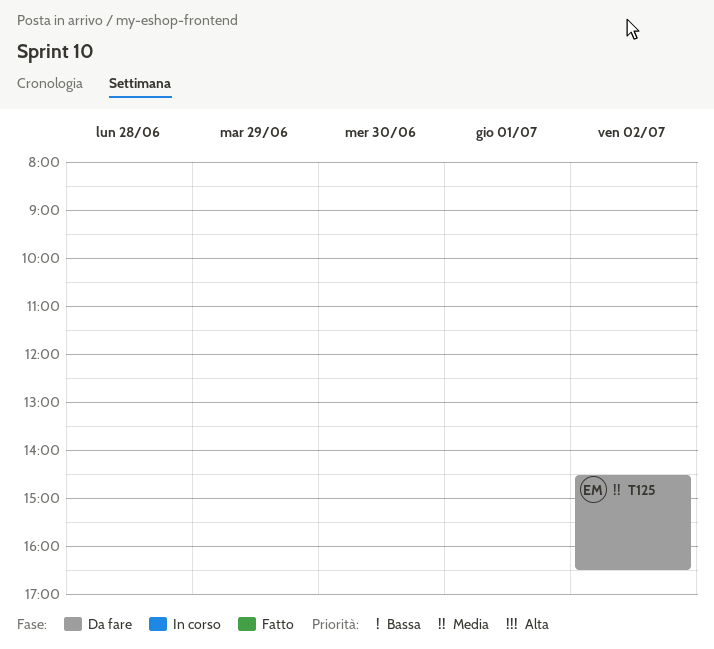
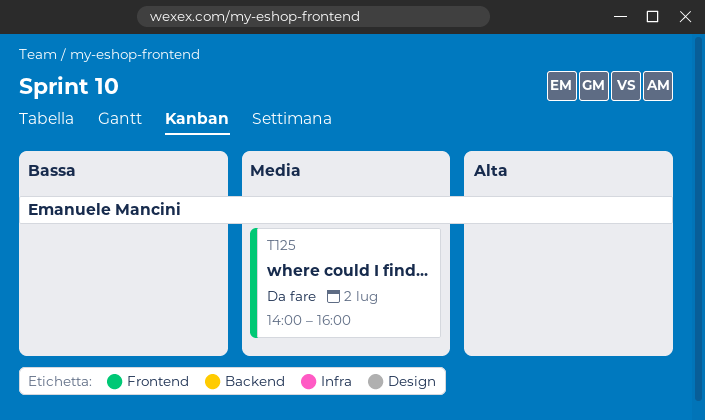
T125, begins: 14:30 -> 14:00
T125, ends: 16:30 -> 16:00

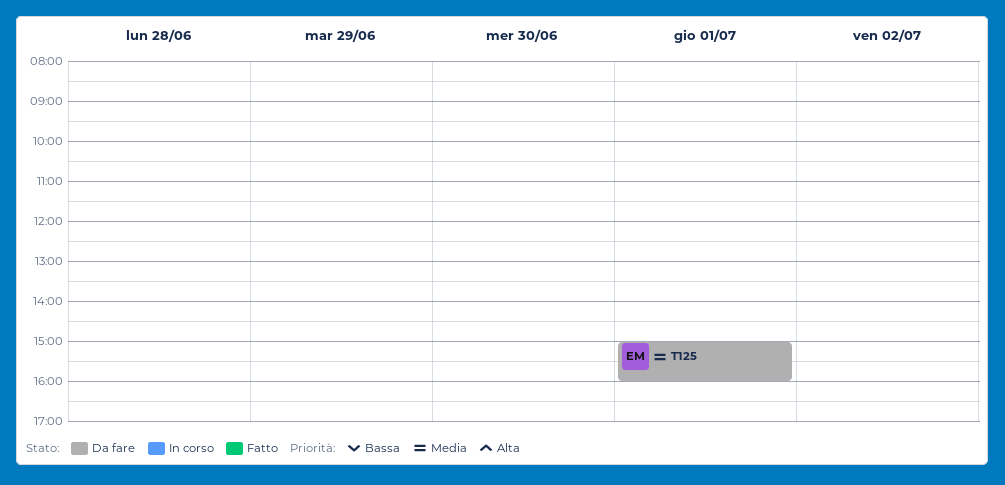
T125, day: Jul 2 -> Jul 1
T125, begins: 14:00 -> 15:00

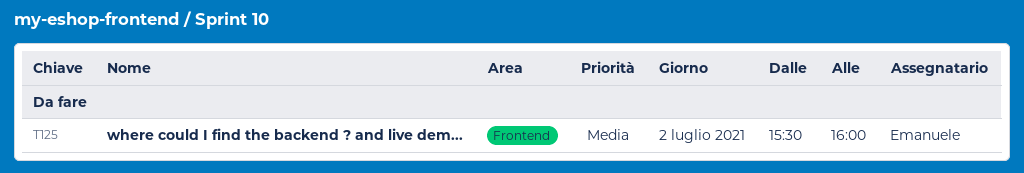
T125, day: Jul 1 -> Jul 2
T125, begins: 15:00 -> 15:30

